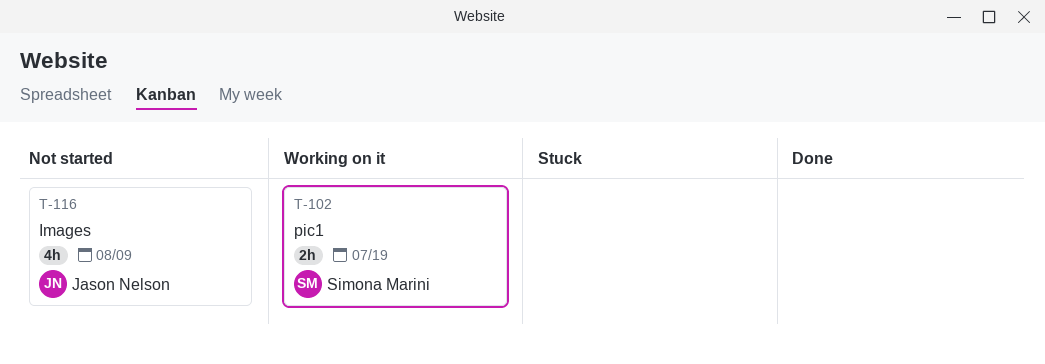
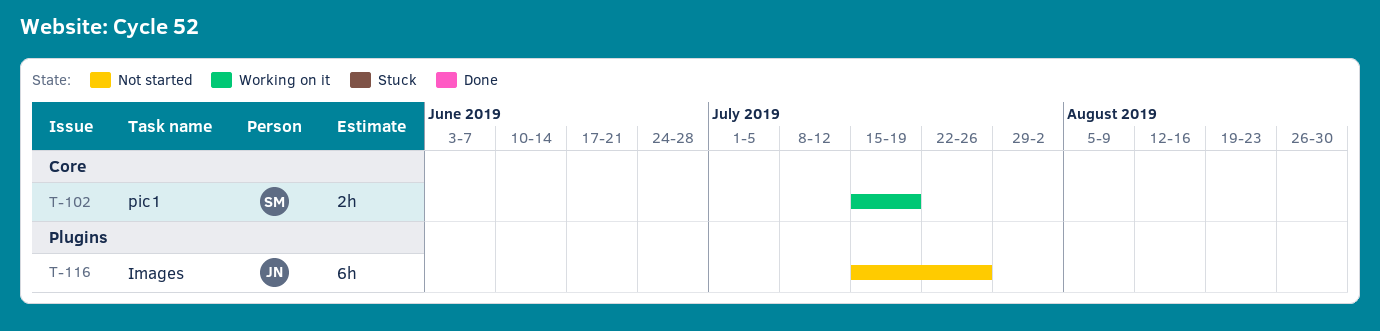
T-116, estimate: 4h -> 6h
T-116, due: Aug 9 -> Jul 26

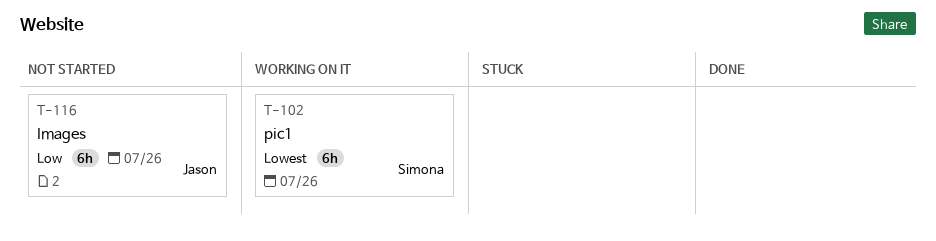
T-102, estimate: 2h -> 6h
T-102, due: Jul 19 -> Jul 26

